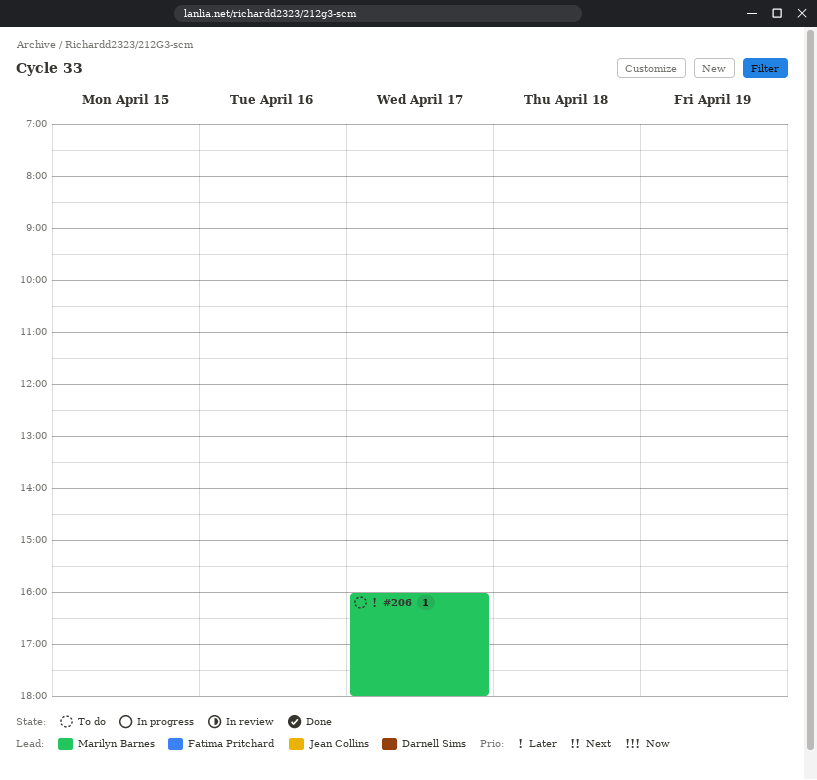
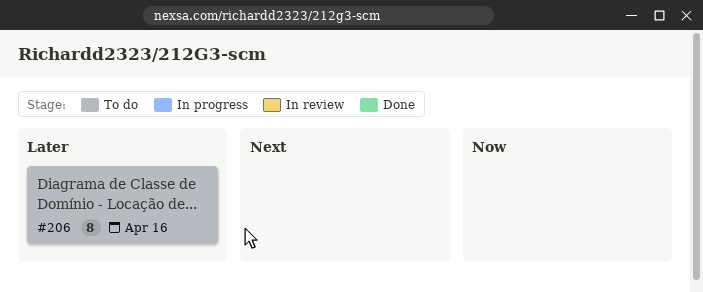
#206, estimate: 1 -> 8
#206, day: Apr 17 -> Apr 16

